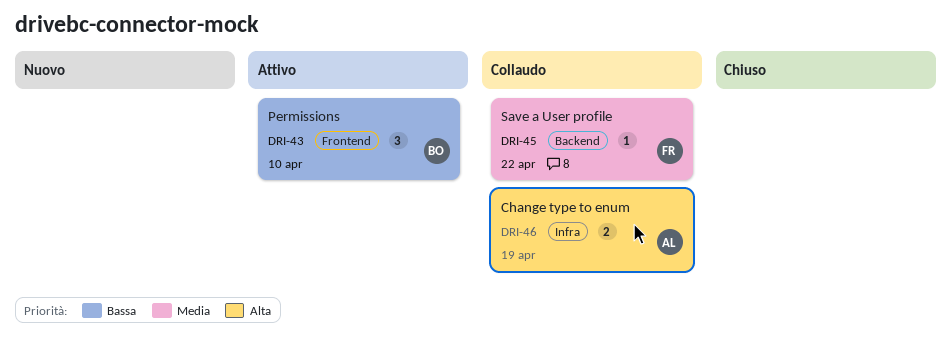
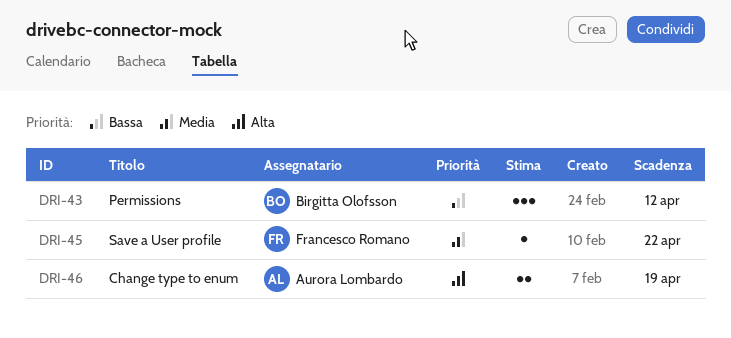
DRI-43, due: Apr 10 -> Apr 12

